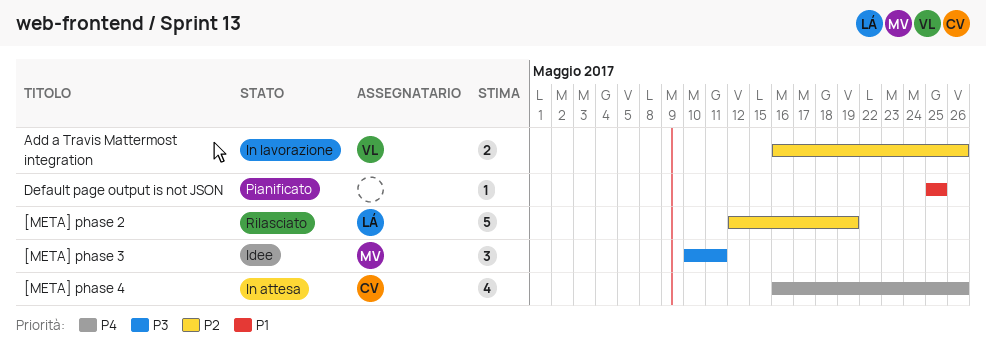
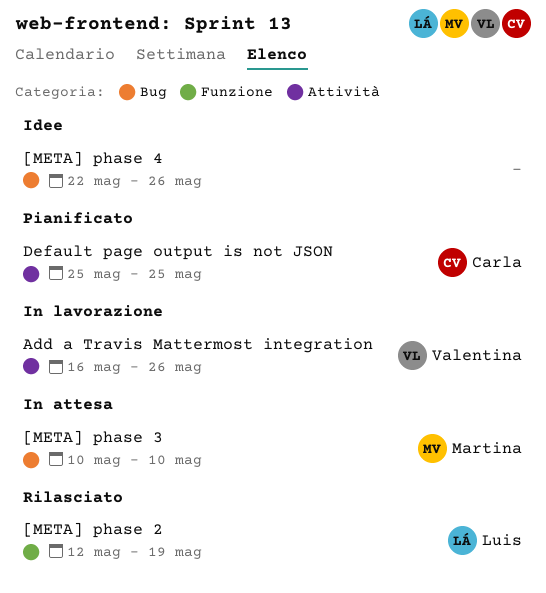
[META] phase 3, status: Idee -> In attesa
[META] phase 3, due: May 11 -> May 10
[META] phase 4, status: In attesa -> Idee
[META] phase 4, owner: Carla -> none
[META] phase 4, start: May 16 -> May 22
Default page output is not JSON, owner: none -> Carla

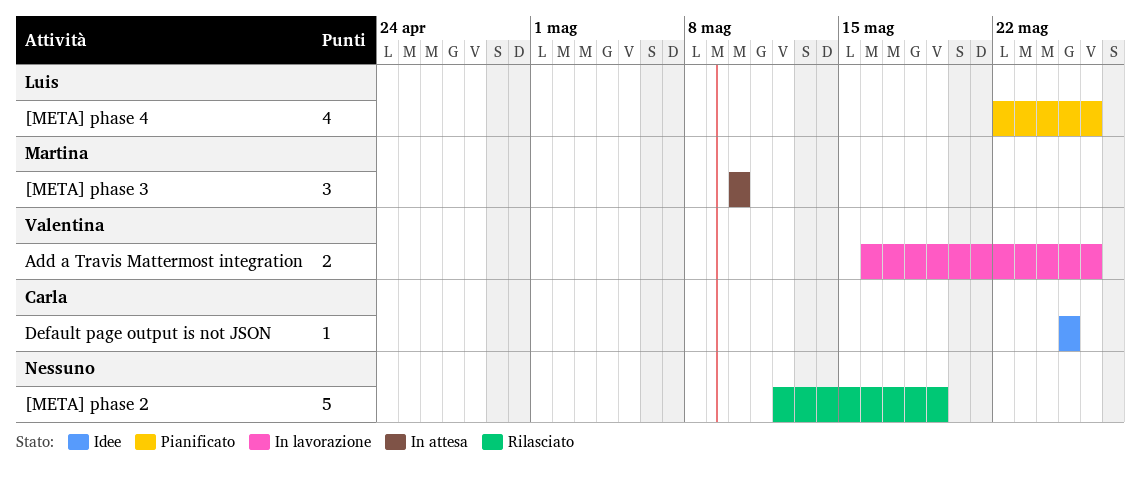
[META] phase 2, owner: Luis -> none
[META] phase 4, status: Idee -> Pianificato
[META] phase 4, owner: none -> Luis
Default page output is not JSON, status: Pianificato -> Idee

